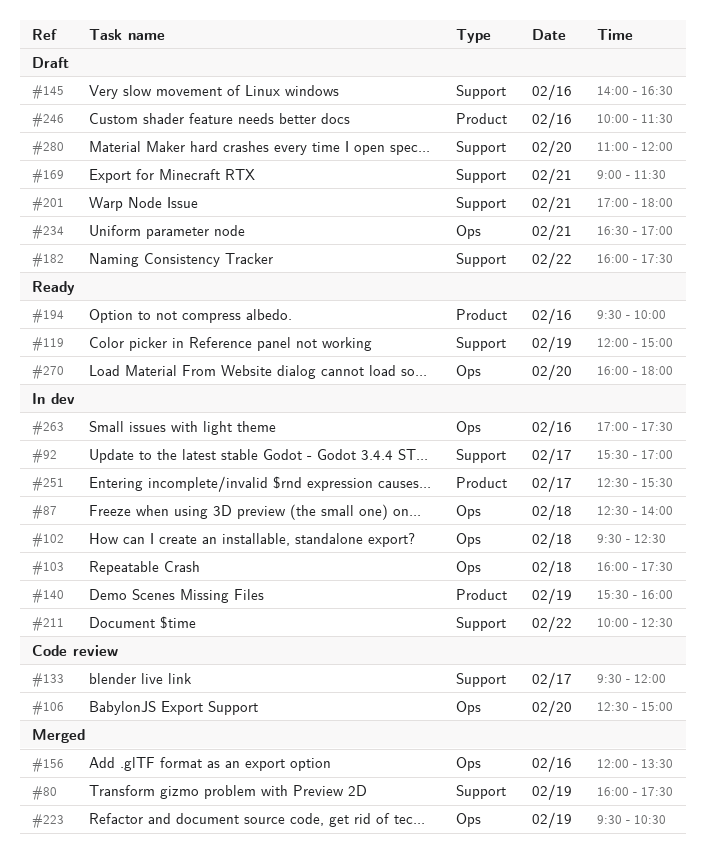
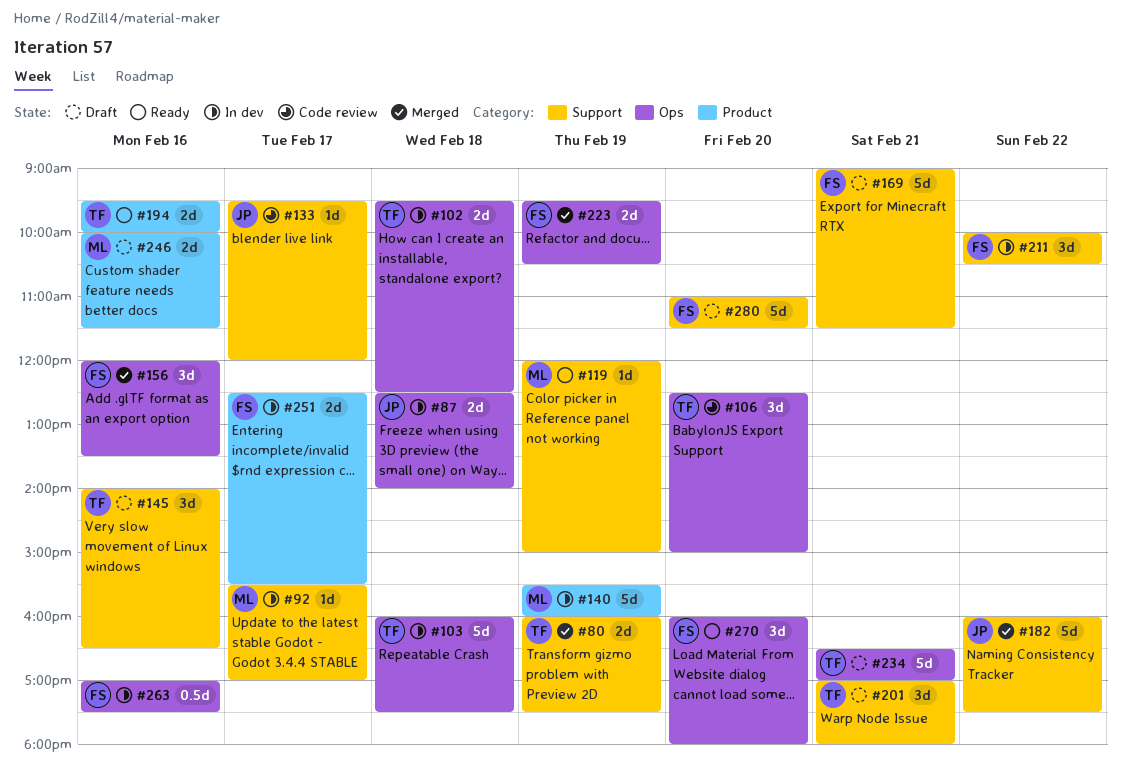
#182, status: Draft -> Merged
#211, ends: 12:30 -> 10:30
#280, ends: 12:00 -> 11:30

